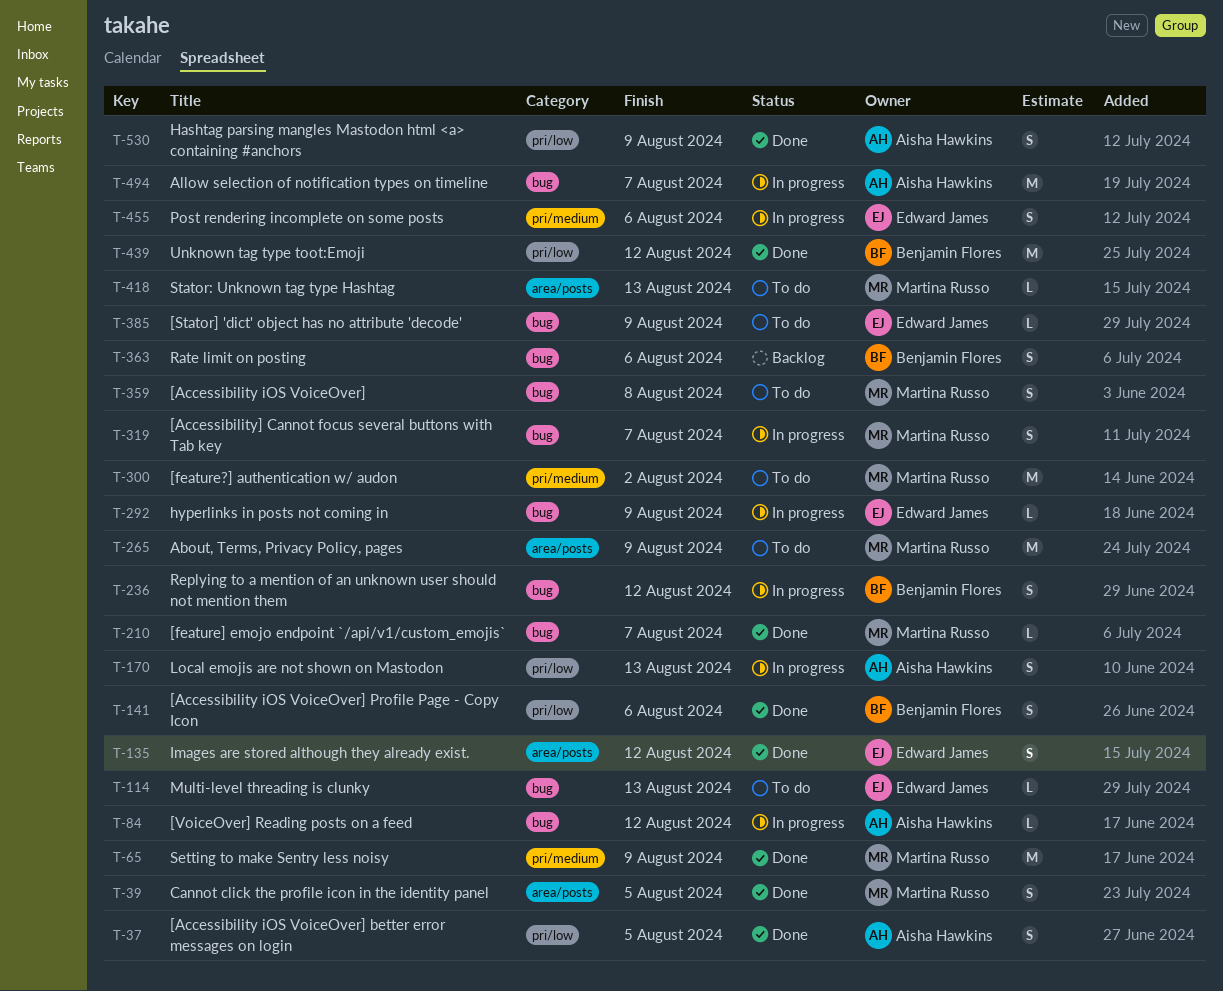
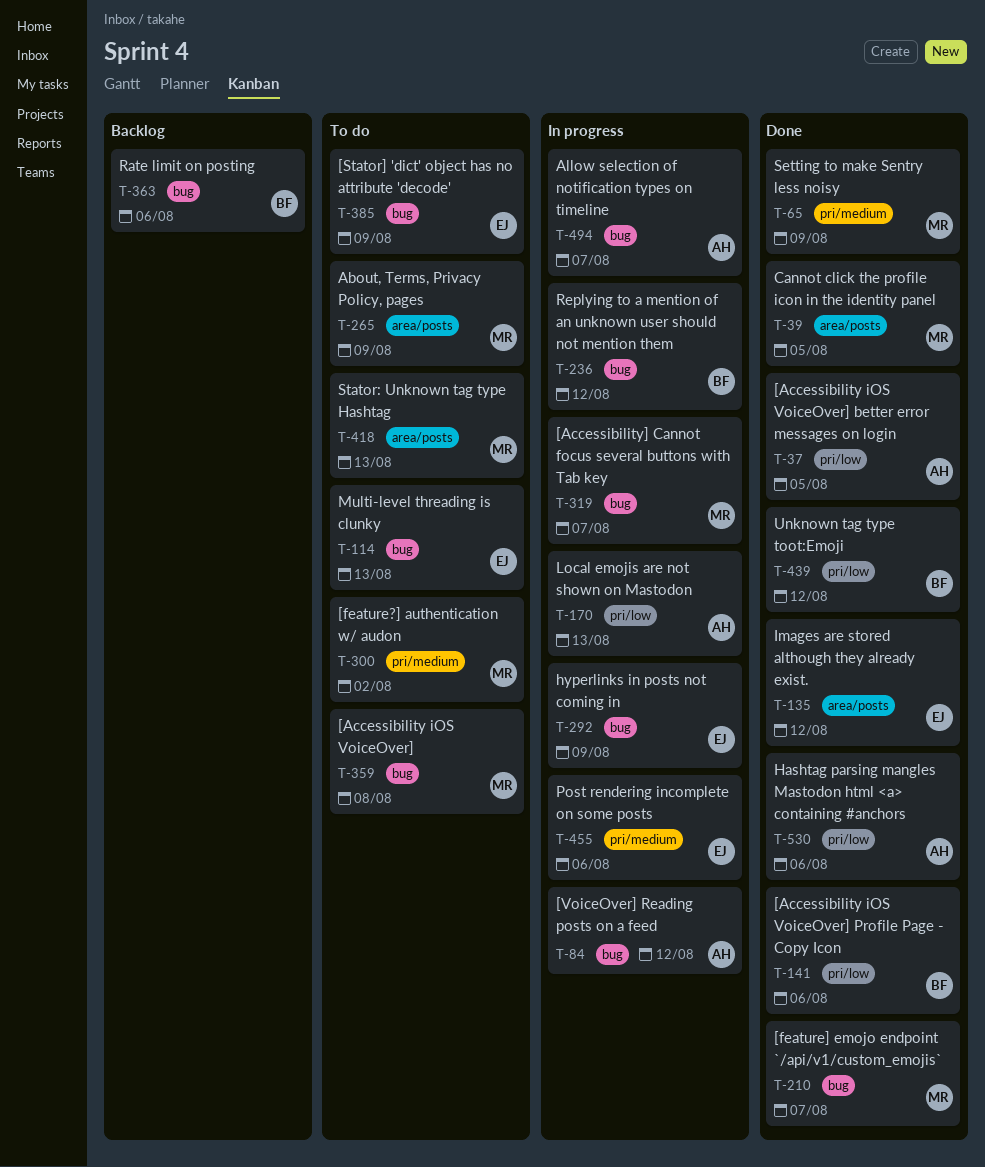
T-530, due: Aug 9 -> Aug 6

